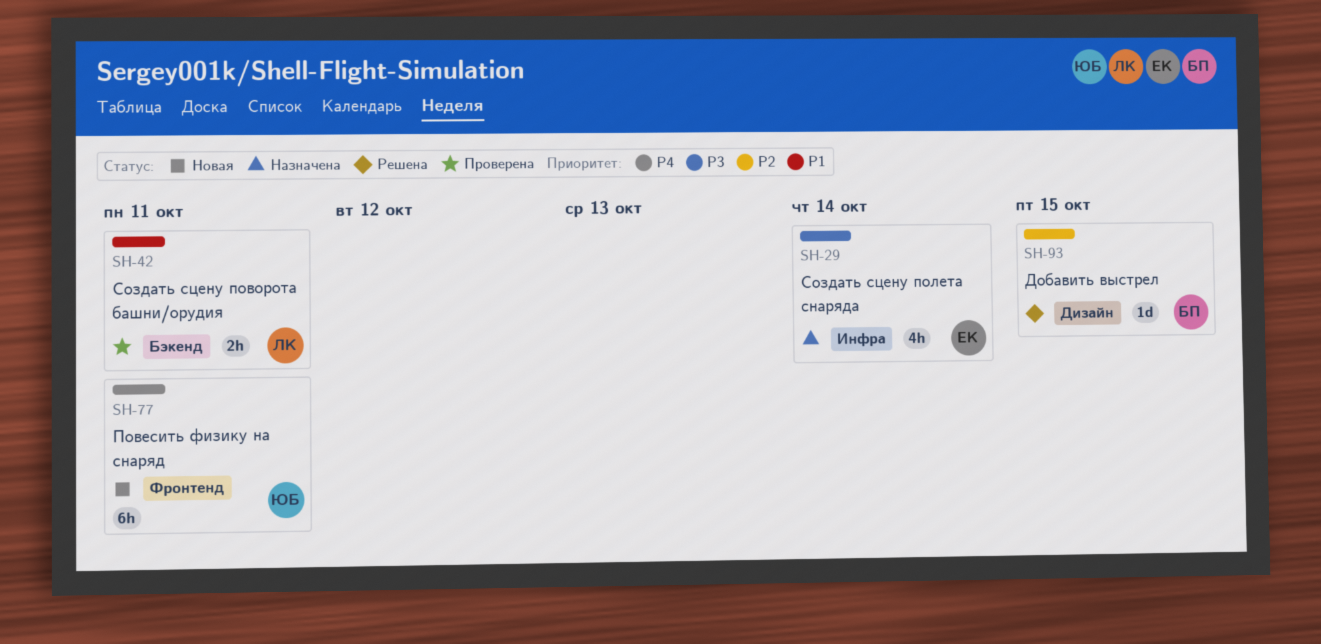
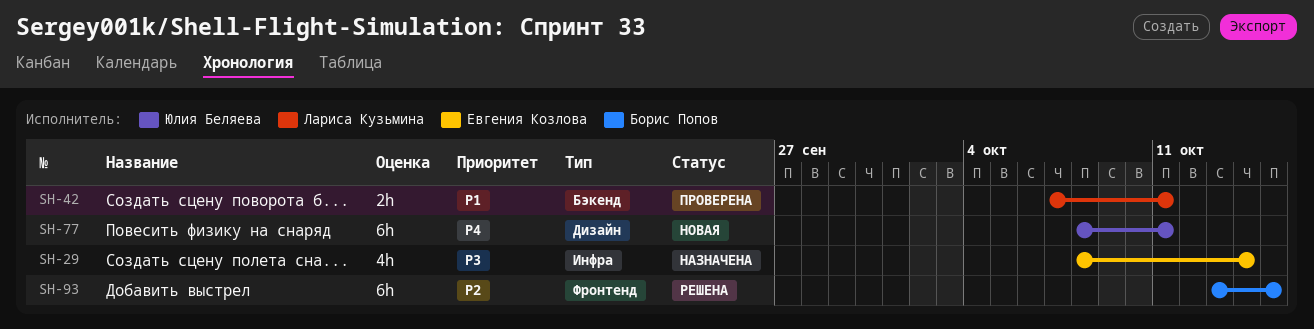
SH-77, label: Фронтенд -> Дизайн
SH-93, label: Дизайн -> Фронтенд
SH-93, estimate: 1d -> 6h

